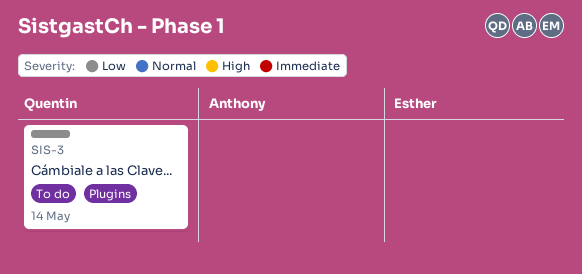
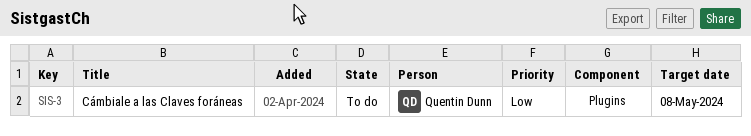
SIS-3, due: May 14 -> May 8

